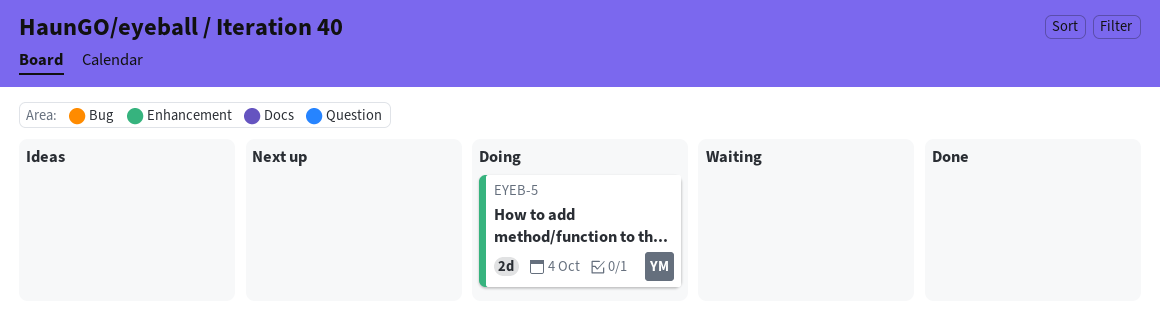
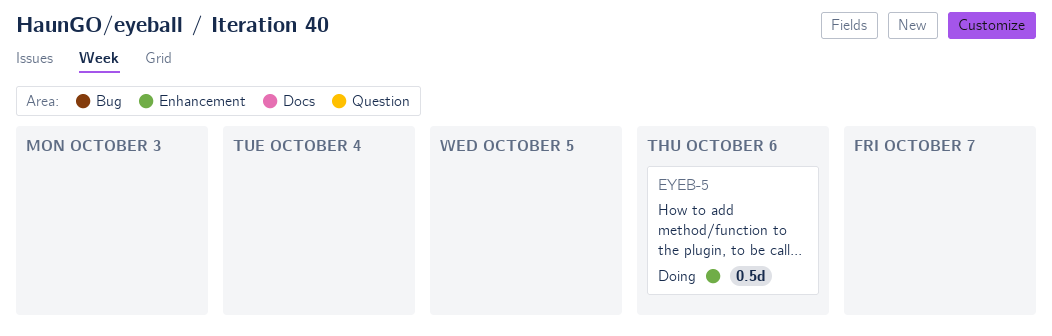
EYEB-5, estimate: 2d -> 0.5d
EYEB-5, due: Oct 4 -> Oct 6

